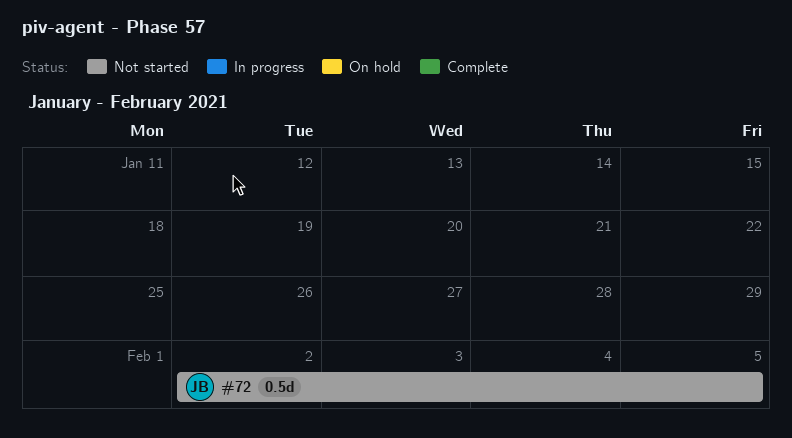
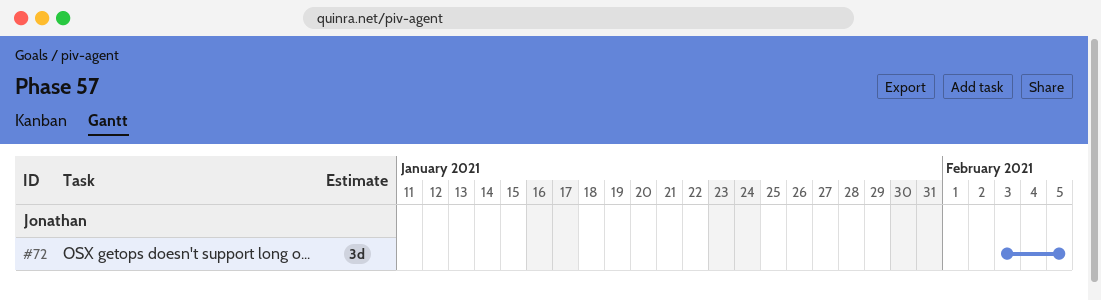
#72, estimate: 0.5d -> 3d
#72, start: Feb 2 -> Feb 3

